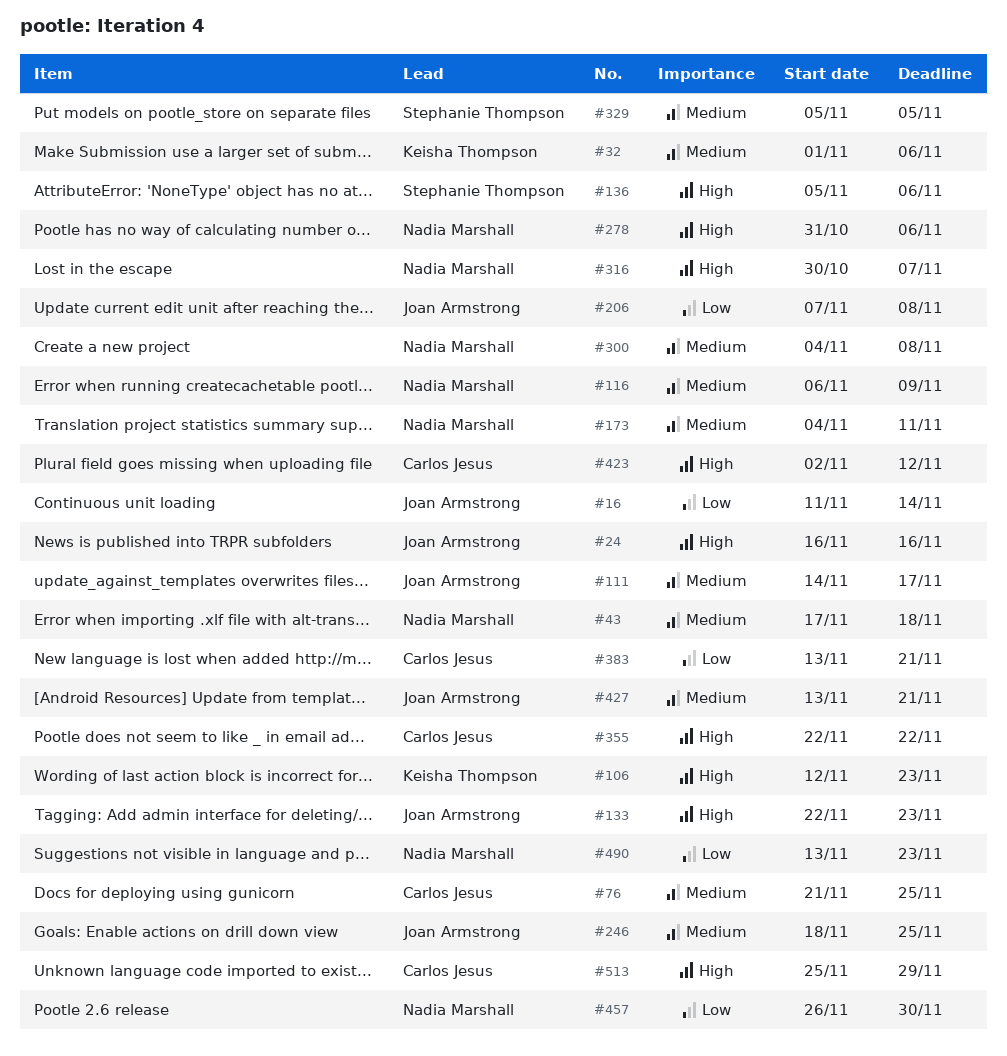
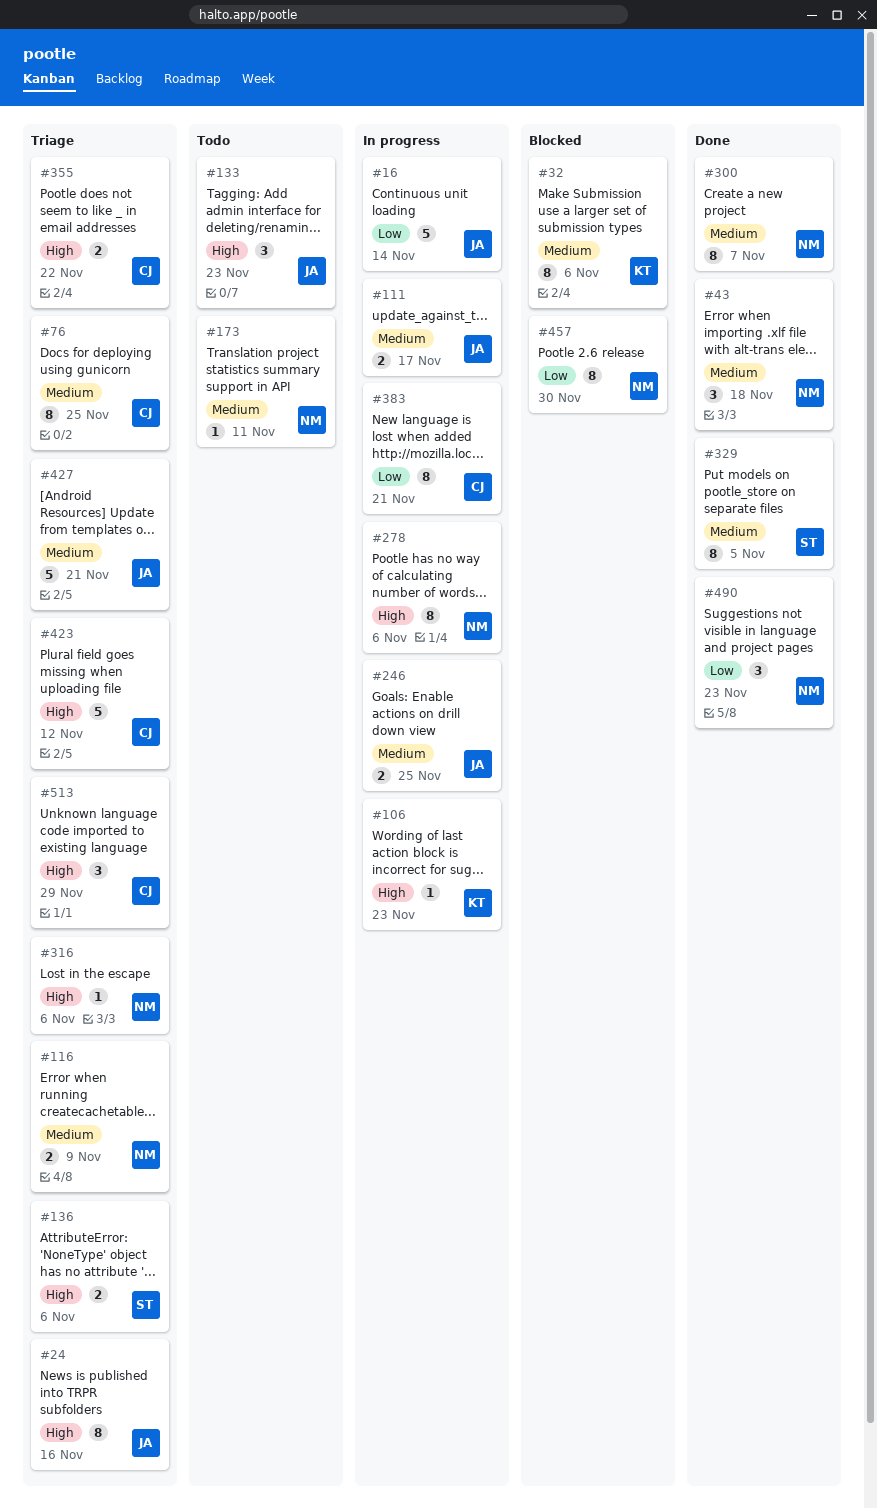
#206: present -> none
#300, due: Nov 8 -> Nov 7
#316, due: Nov 7 -> Nov 6

